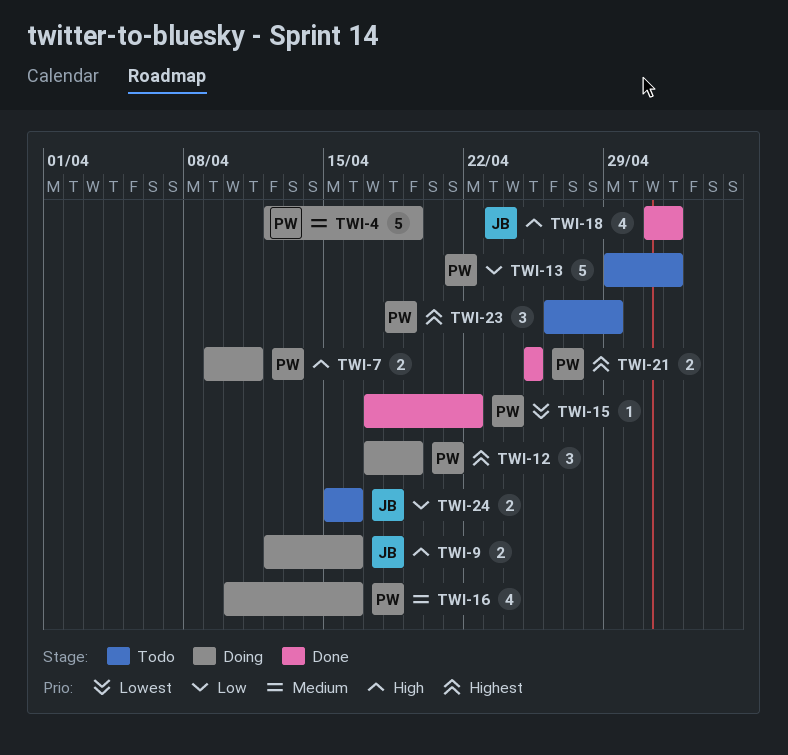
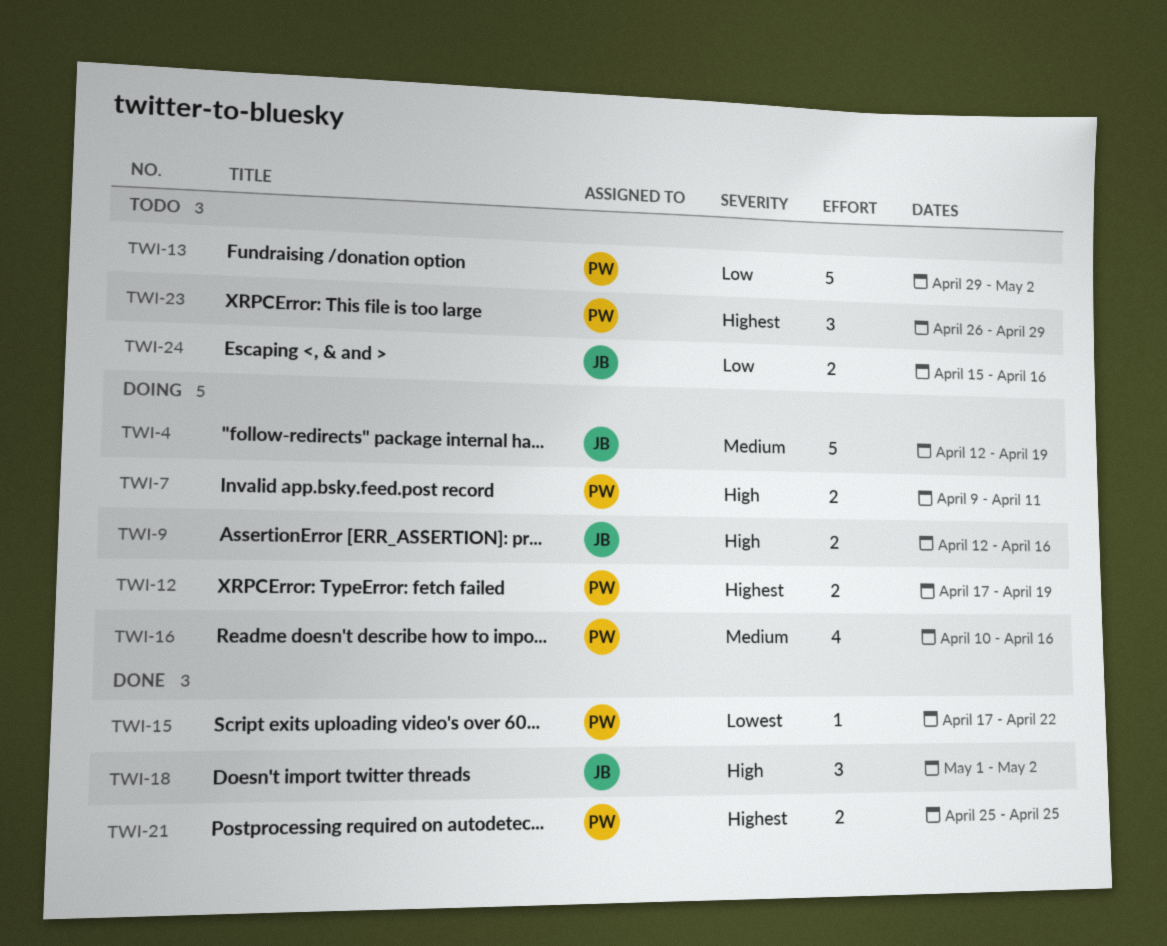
TWI-4, owner: PW -> JB
TWI-12, estimate: 3 -> 2
TWI-18, estimate: 4 -> 3

